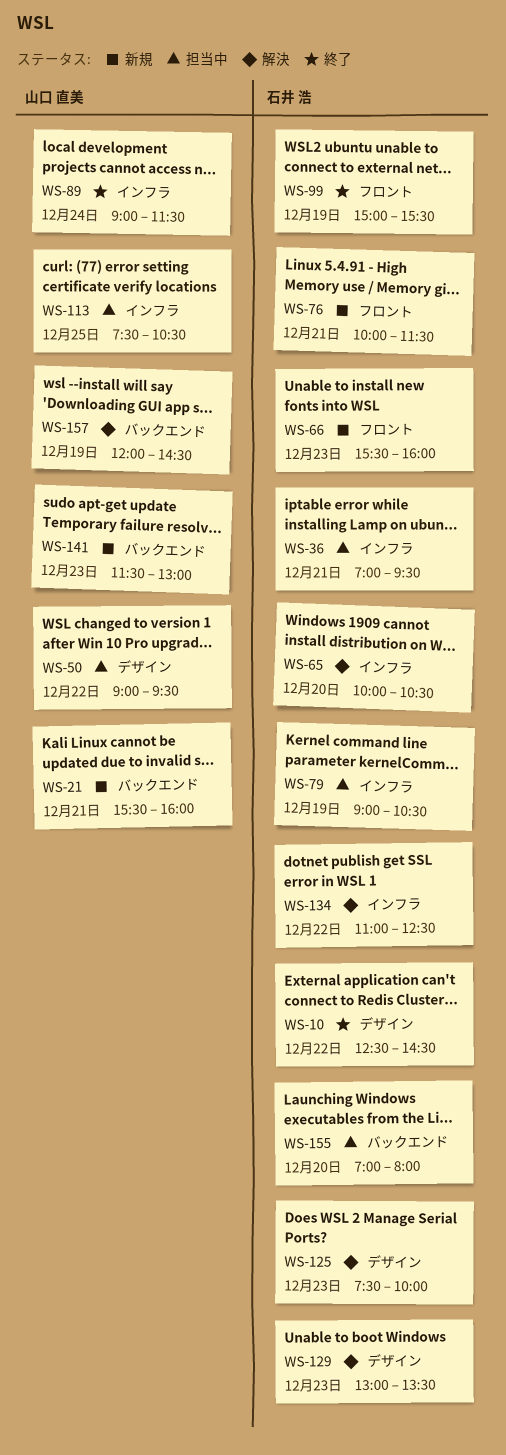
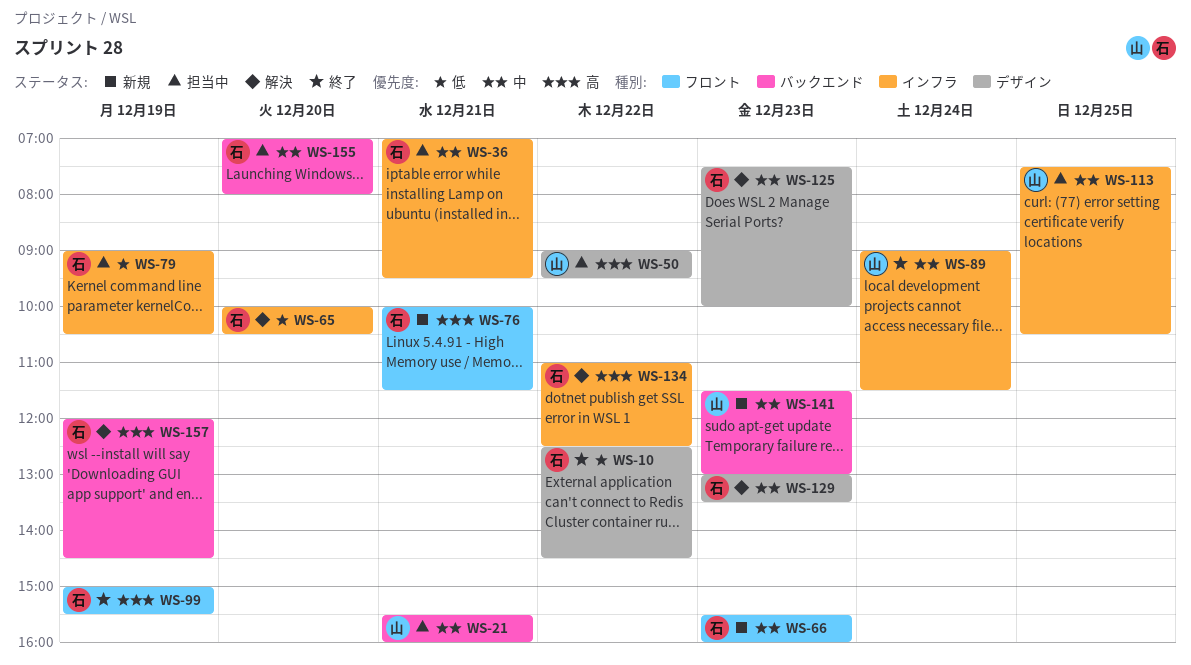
WS-21, status: 新規 -> 担当中
WS-157, owner: 山口 直美 -> 石井 浩

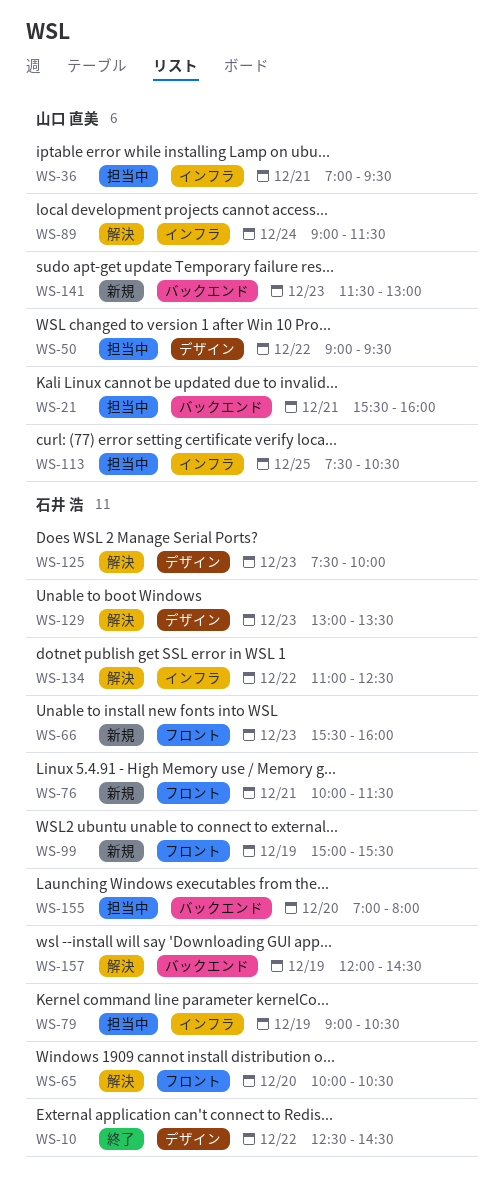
WS-36, owner: 石井 浩 -> 山口 直美
WS-65, label: インフラ -> フロント
WS-89, status: 終了 -> 解決
WS-99, status: 終了 -> 新規

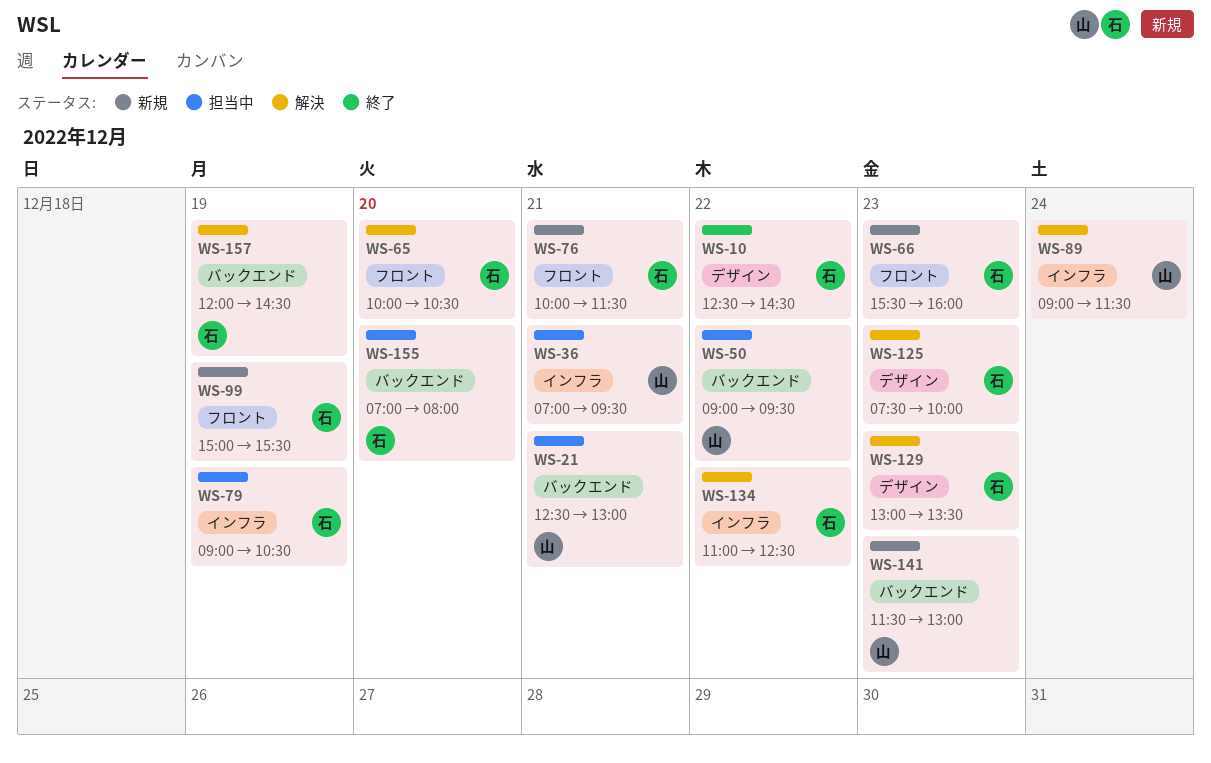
WS-21, begins: 15:30 -> 12:30
WS-21, ends: 16:00 -> 13:00
WS-50, label: デザイン -> バックエンド
WS-113: present -> none

